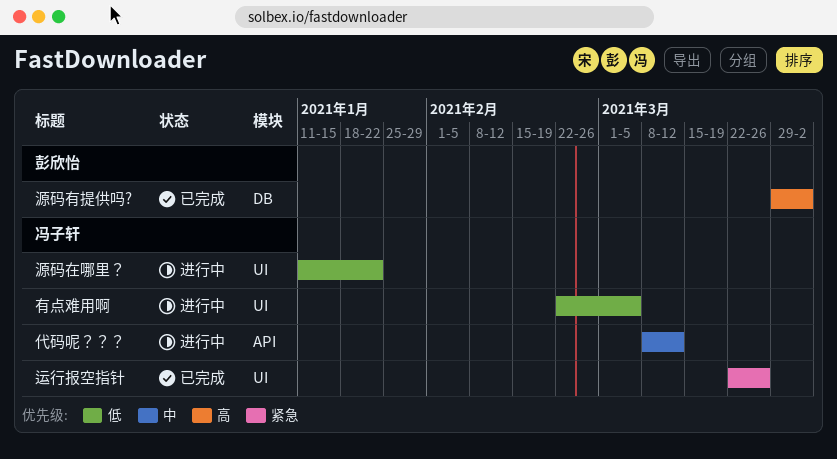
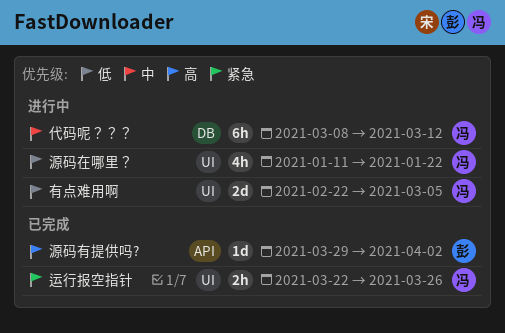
代码呢？？？, label: API -> DB
源码有提供吗?, label: DB -> API

